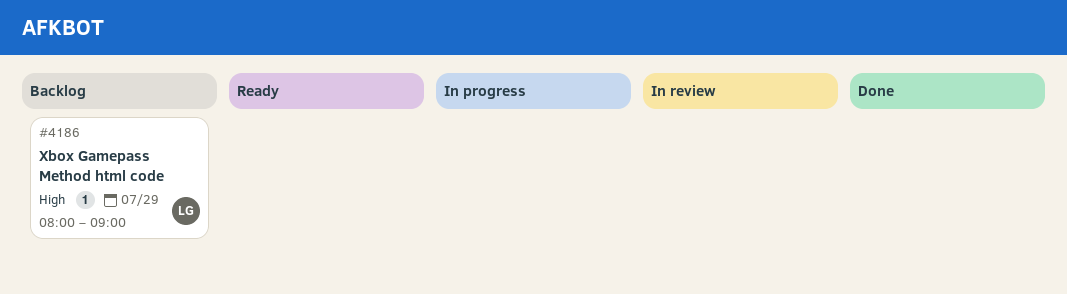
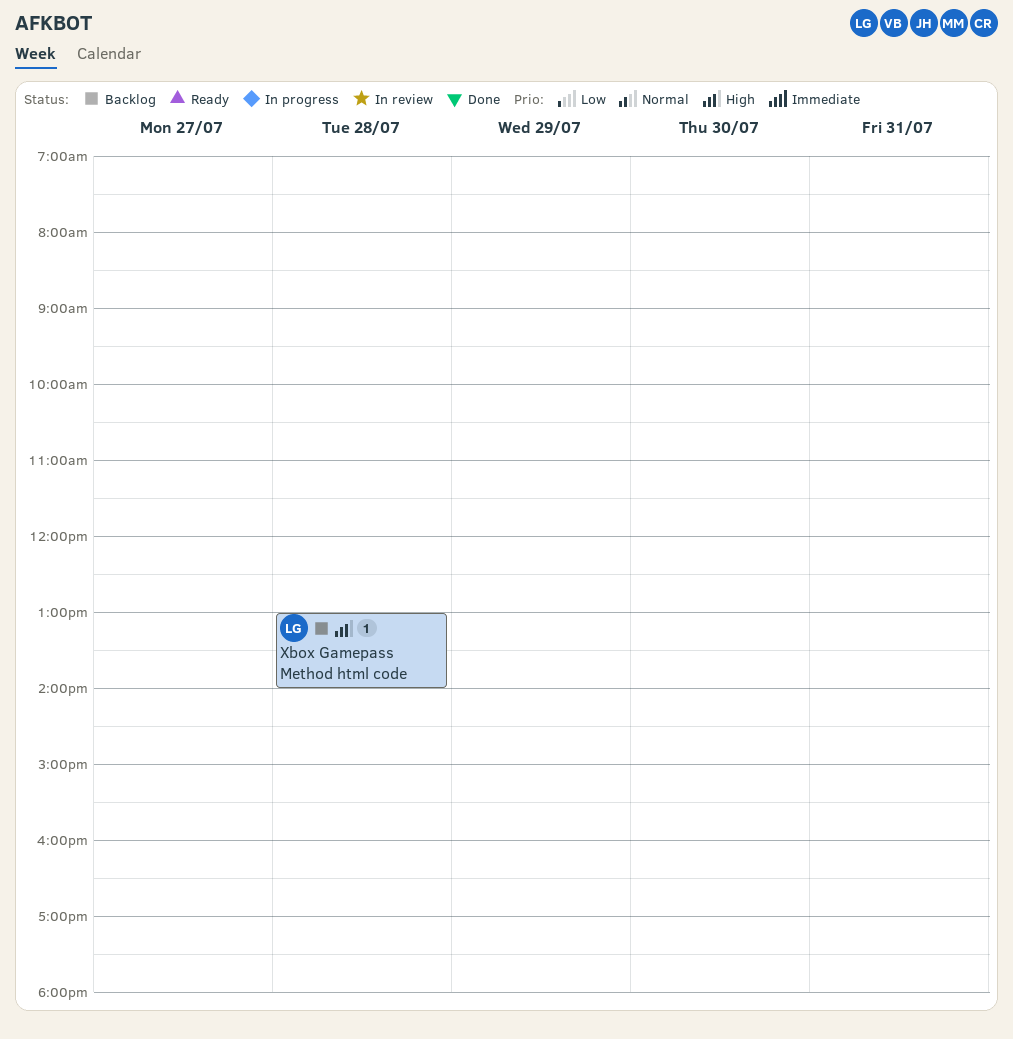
Xbox Gamepass Method html code, day: Jul 29 -> Jul 28
Xbox Gamepass Method html code, begins: 08:00 -> 13:00
Xbox Gamepass Method html code, ends: 09:00 -> 14:00

